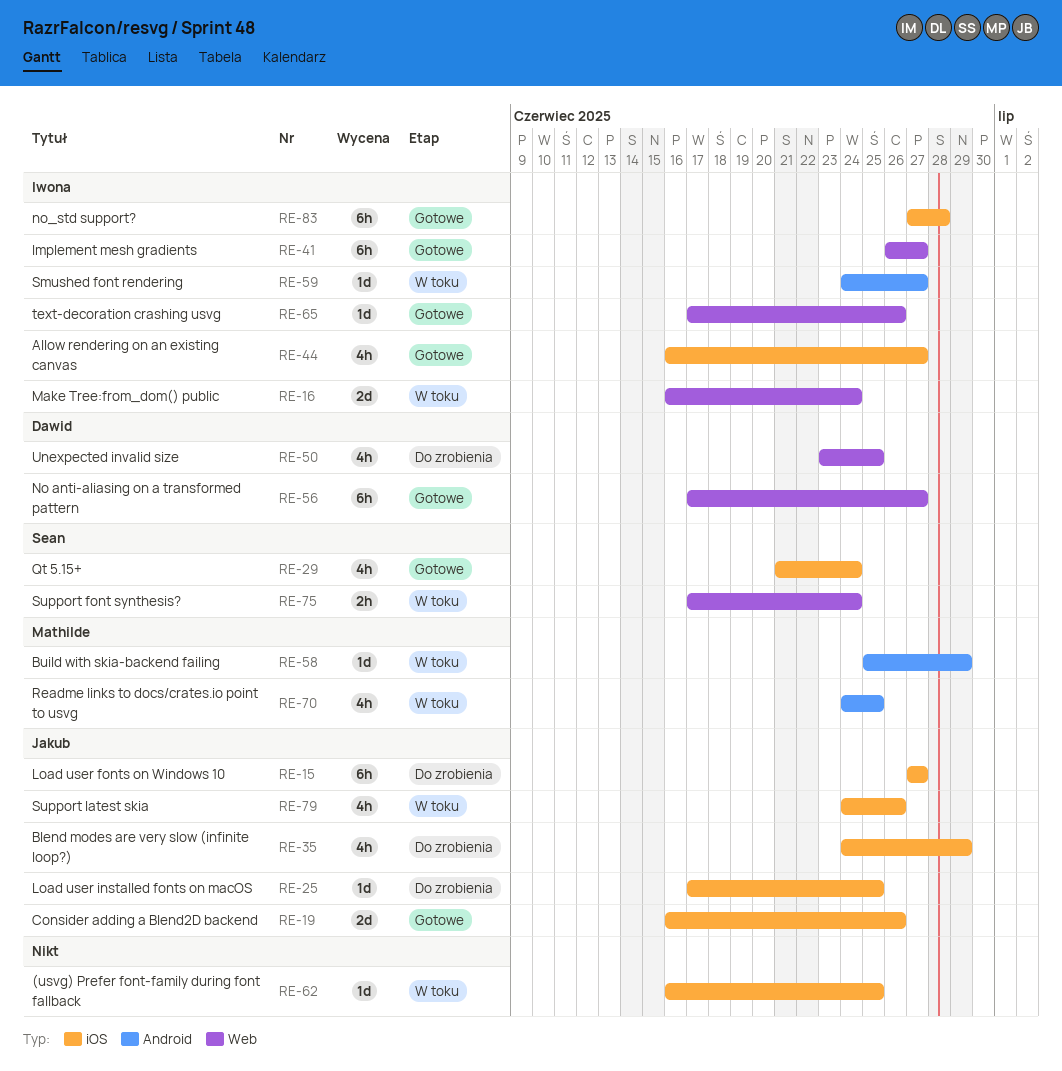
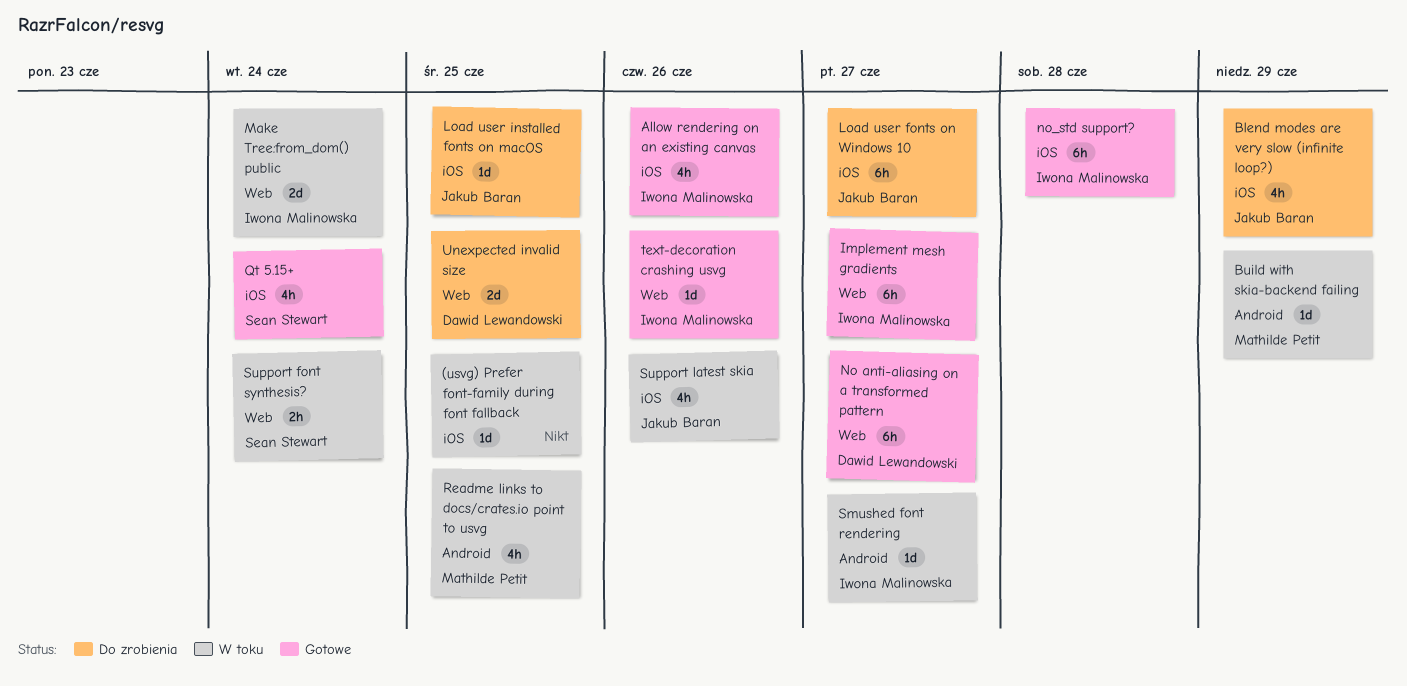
Allow rendering on an existing canvas, due: Jun 27 -> Jun 26
Consider adding a Blend2D backend: present -> none
Unexpected invalid size, estimate: 4h -> 2d

